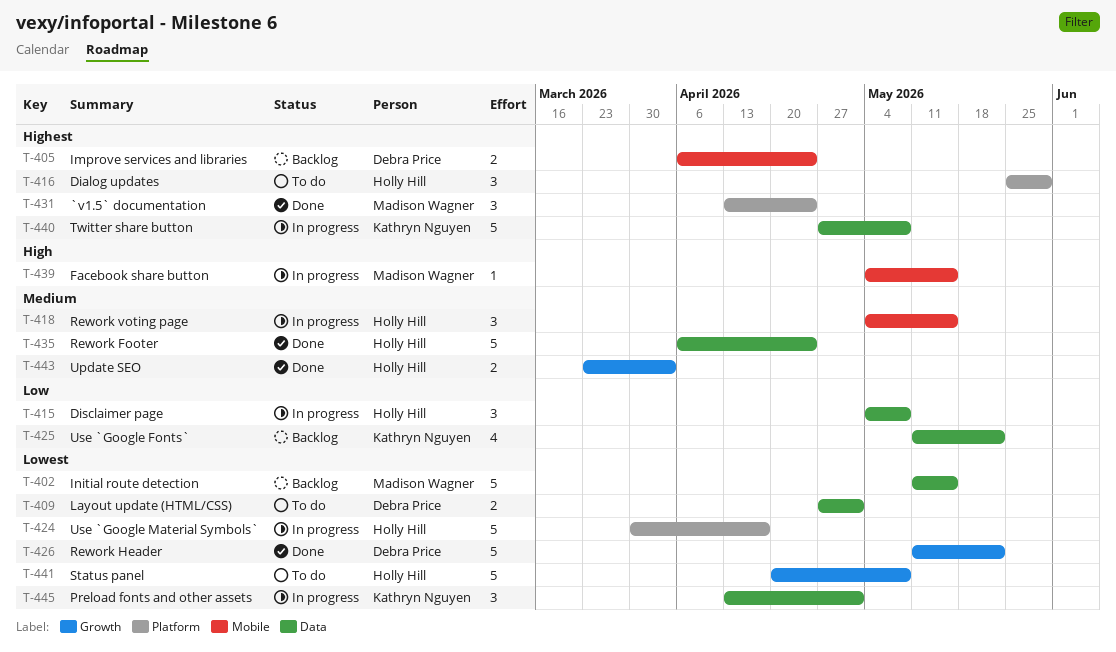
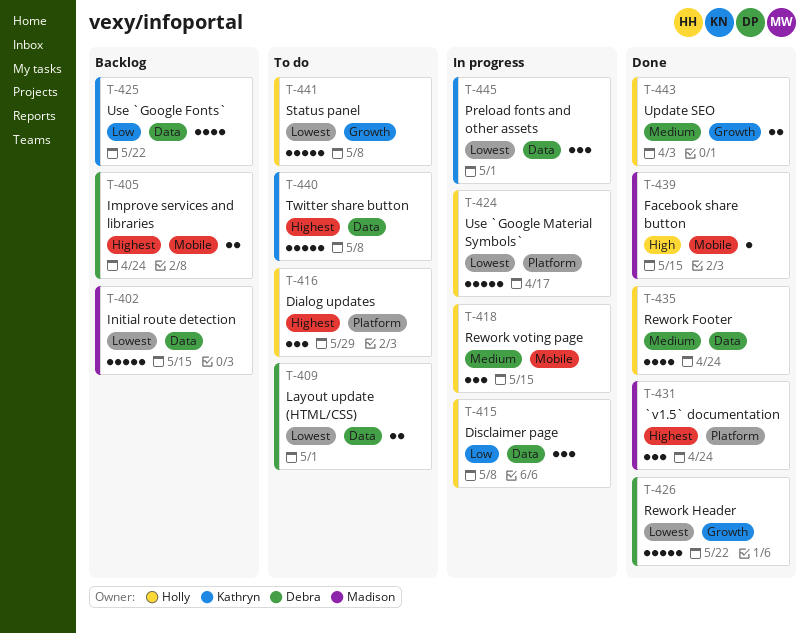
T-435, estimate: 5 -> 4
T-439, status: In progress -> Done
T-440, status: In progress -> To do

